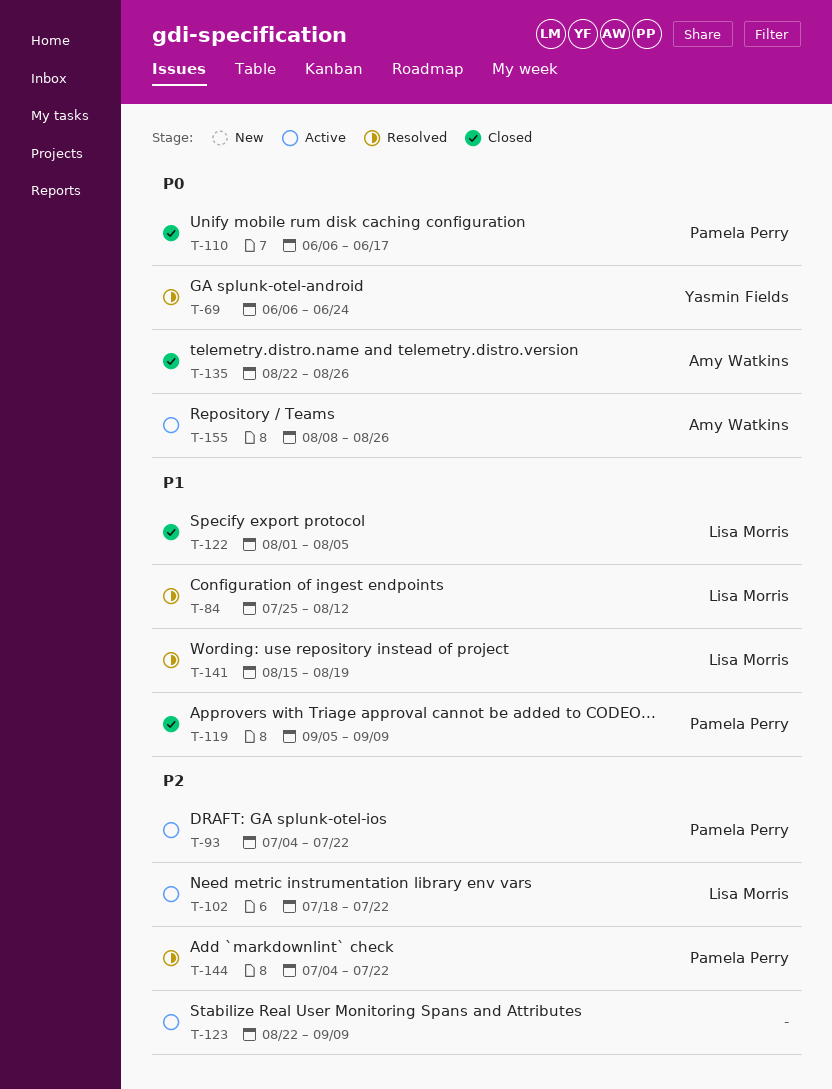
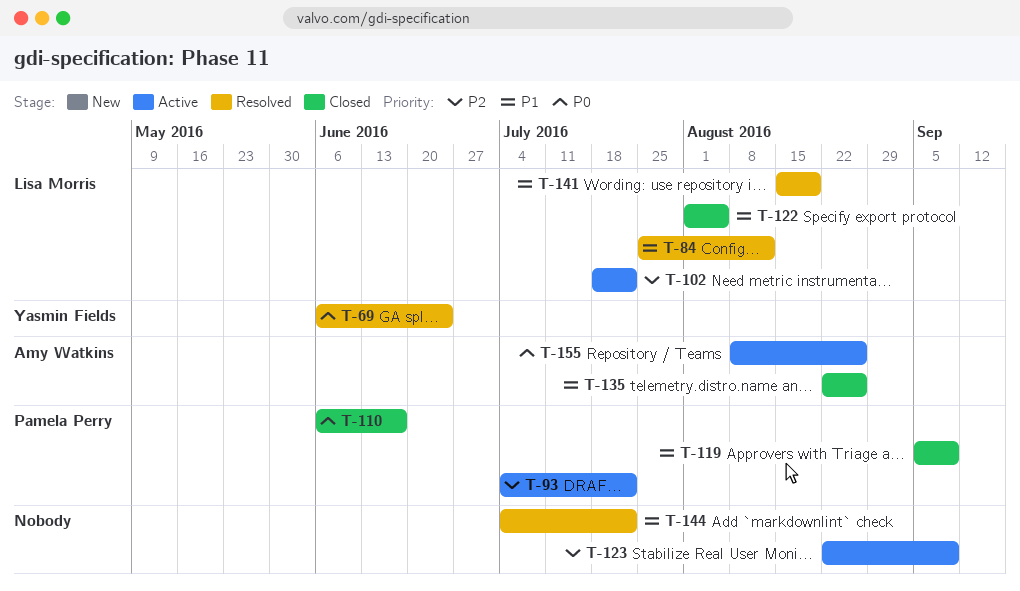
T-135, priority: P0 -> P1
T-144, owner: Pamela Perry -> none
T-144, priority: P2 -> P1

